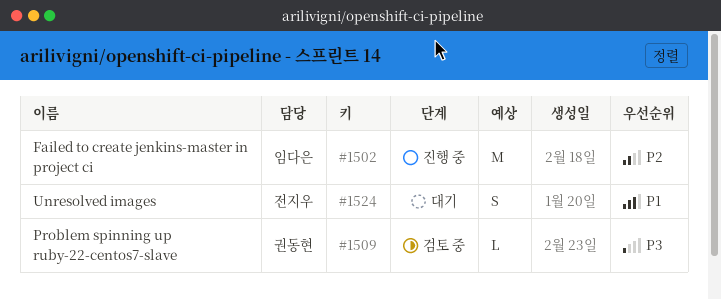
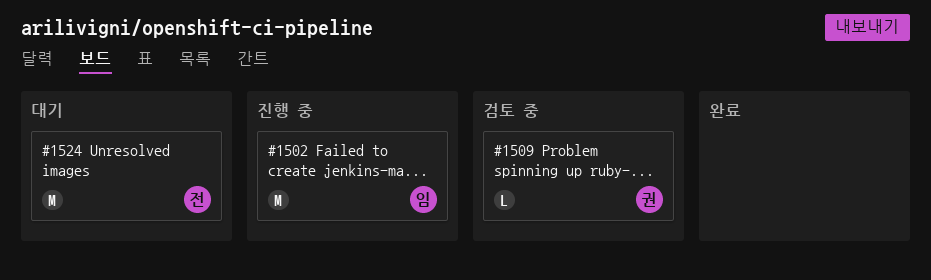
#1524, estimate: S -> M

